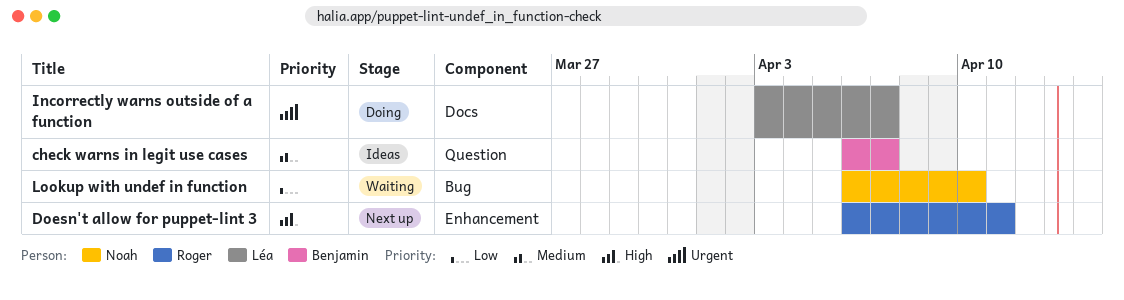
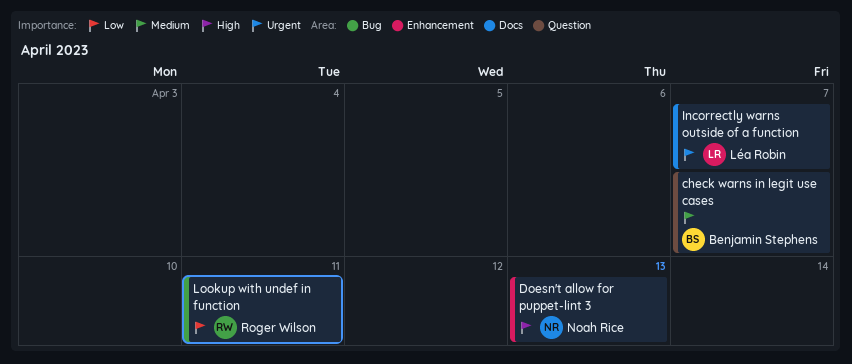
Doesn't allow for puppet-lint 3, owner: Roger Wilson -> Noah Rice
Doesn't allow for puppet-lint 3, due: Apr 11 -> Apr 13
Lookup with undef in function, owner: Noah Rice -> Roger Wilson
Lookup with undef in function, due: Apr 10 -> Apr 11

